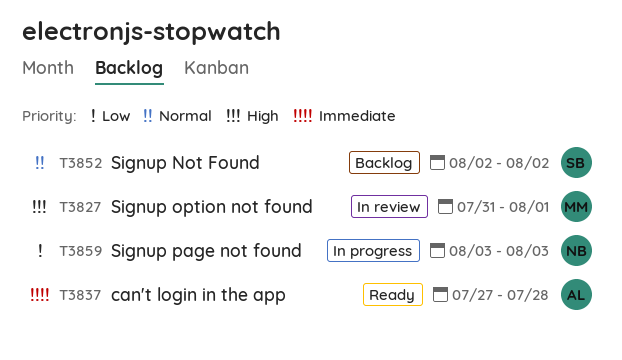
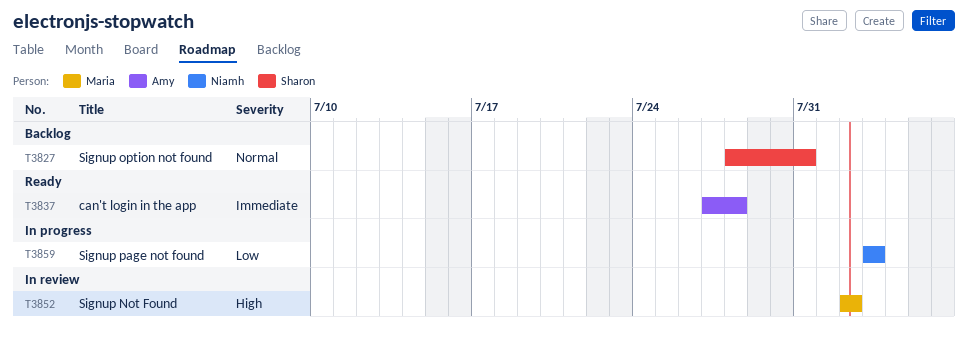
T3827, status: In review -> Backlog
T3827, owner: Maria -> Sharon
T3827, priority: High -> Normal
T3827, start: Jul 31 -> Jul 28
T3827, due: Aug 1 -> Jul 31
T3852, status: Backlog -> In review
T3852, owner: Sharon -> Maria
T3852, priority: Normal -> High

